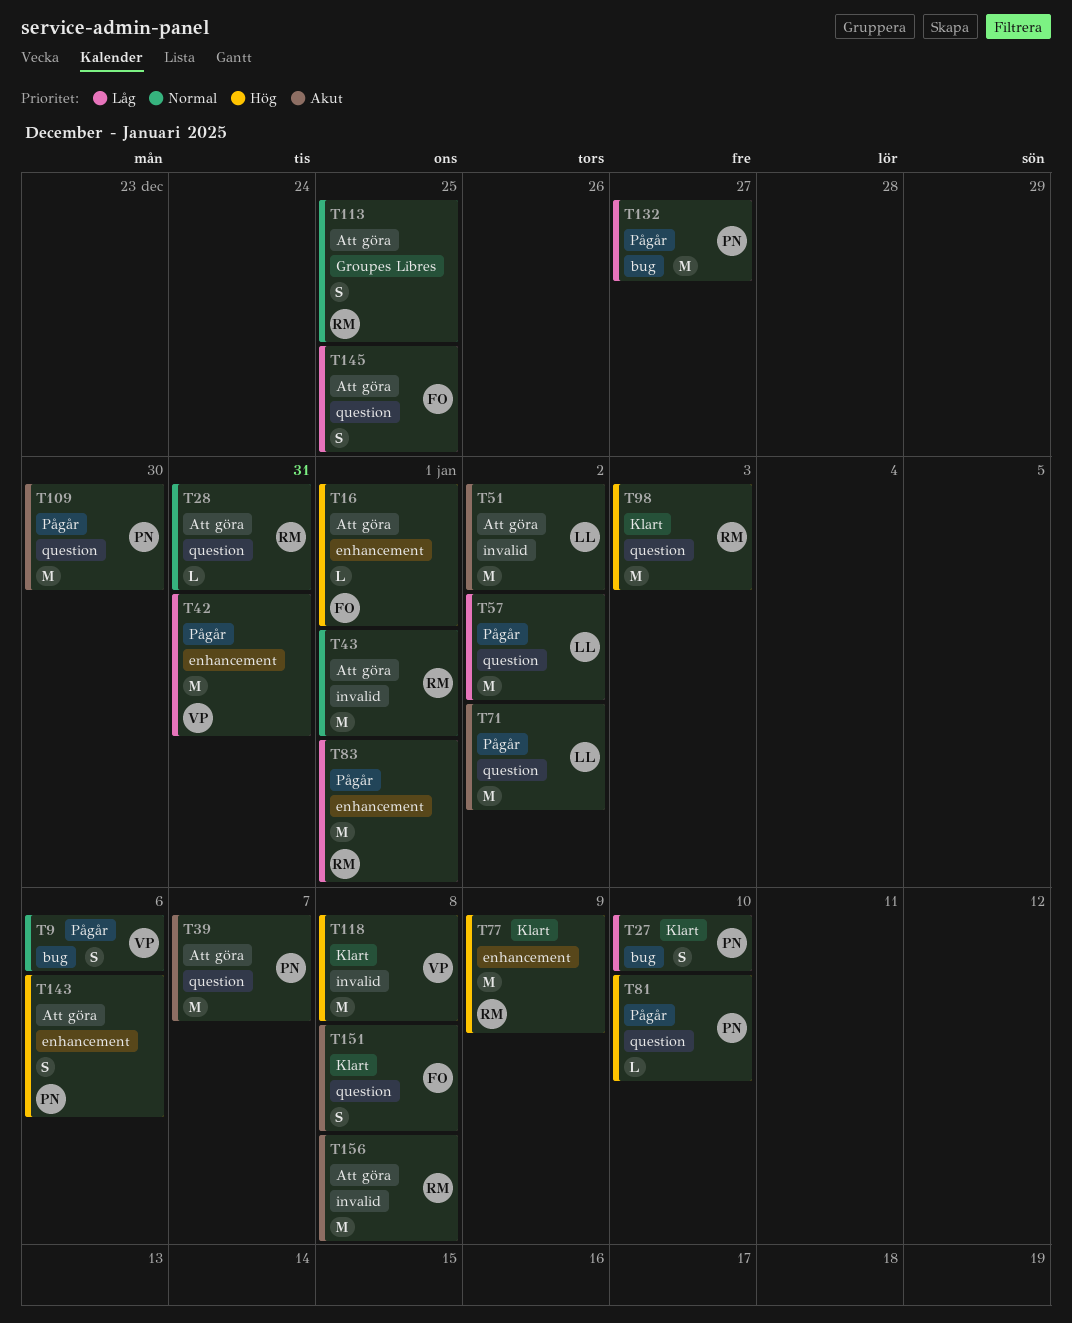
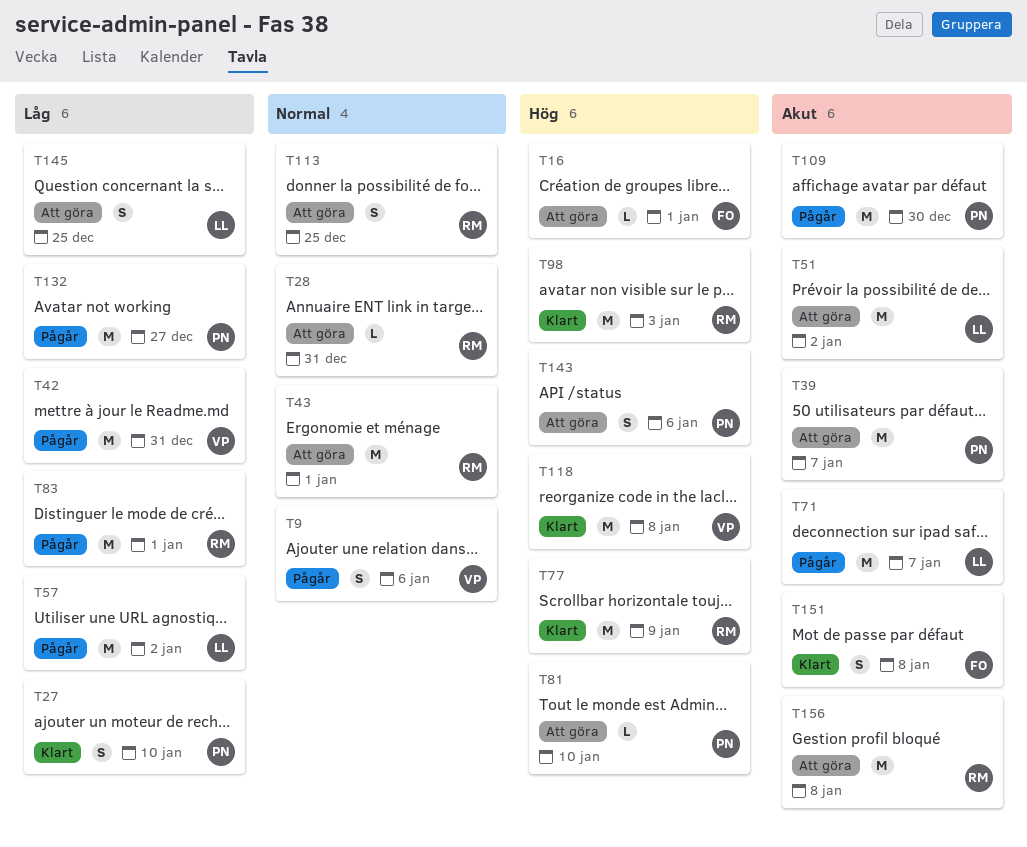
T71, due: Jan 2 -> Jan 7
T81, status: Pågår -> Att göra
T145, owner: FO -> LL

